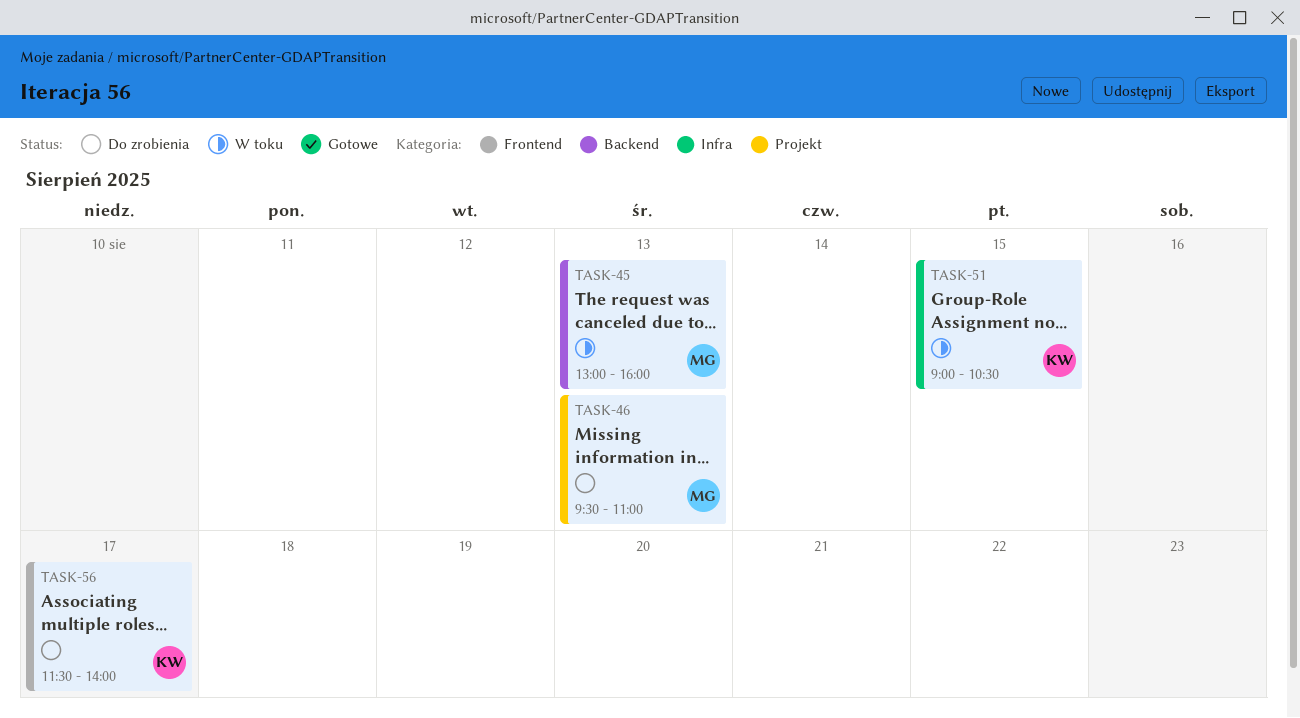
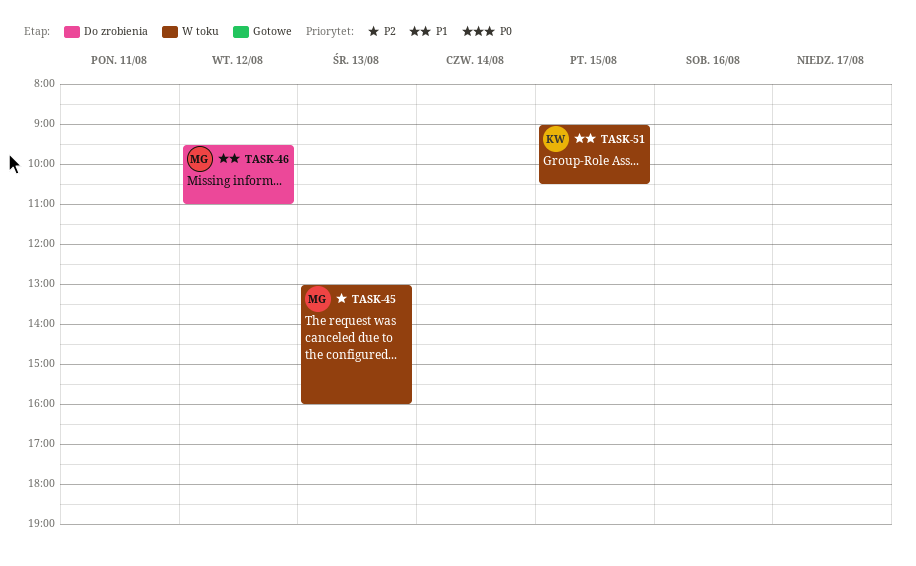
TASK-46, day: Aug 13 -> Aug 12
TASK-56: present -> none

